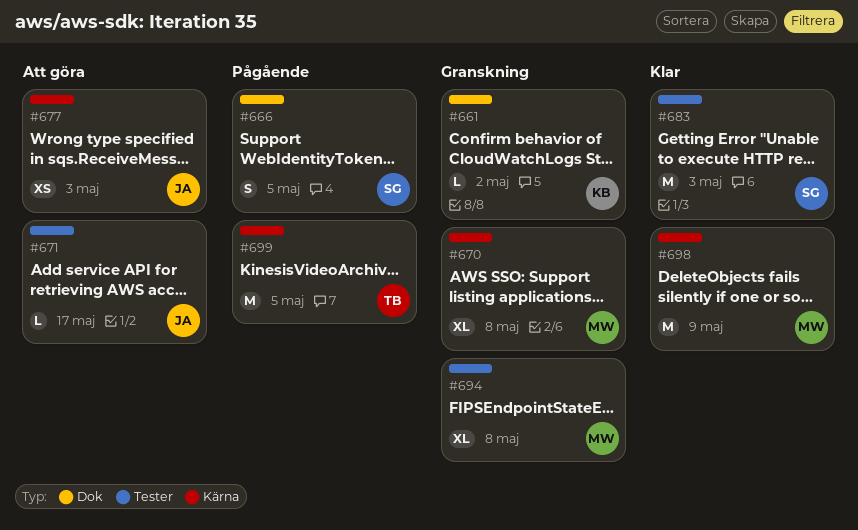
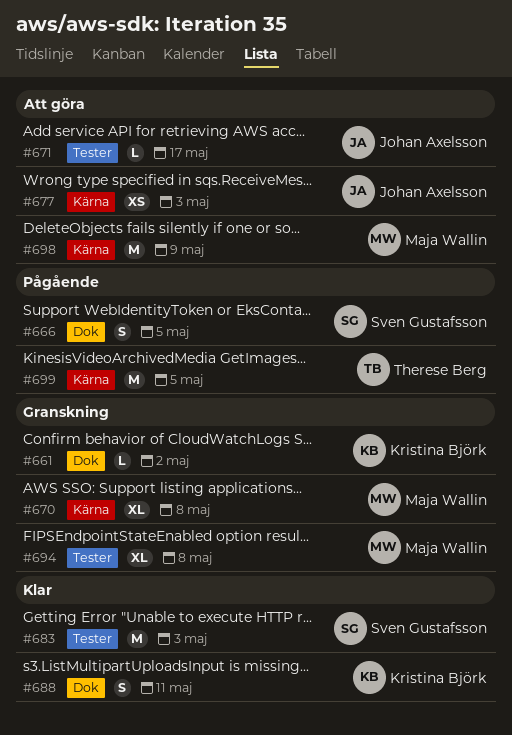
#688: none -> present
#698, status: Klar -> Att göra

